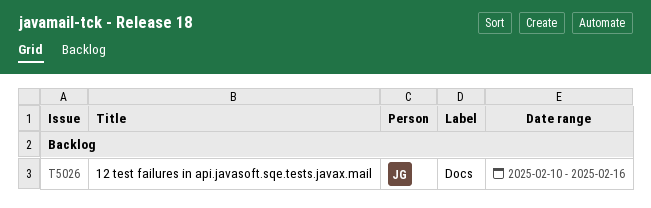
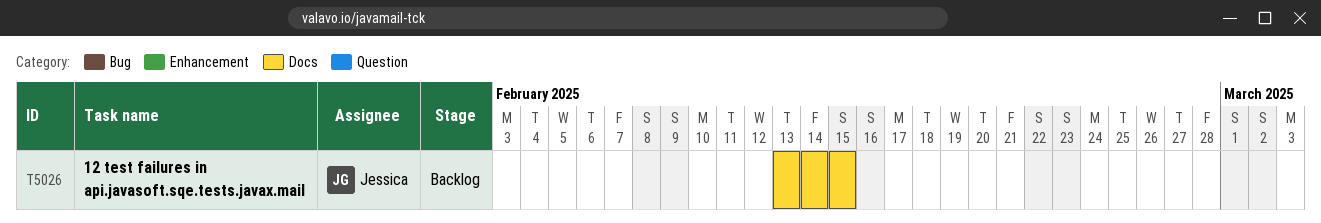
T5026, start: Feb 10 -> Feb 13
T5026, due: Feb 16 -> Feb 15

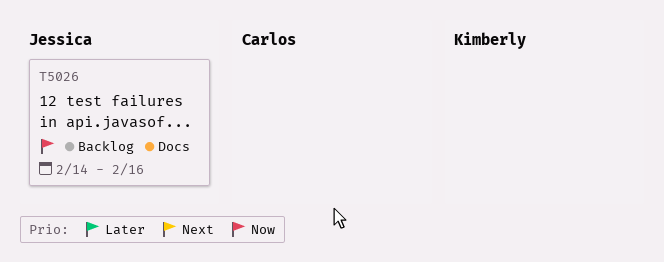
T5026, start: Feb 13 -> Feb 14
T5026, due: Feb 15 -> Feb 16

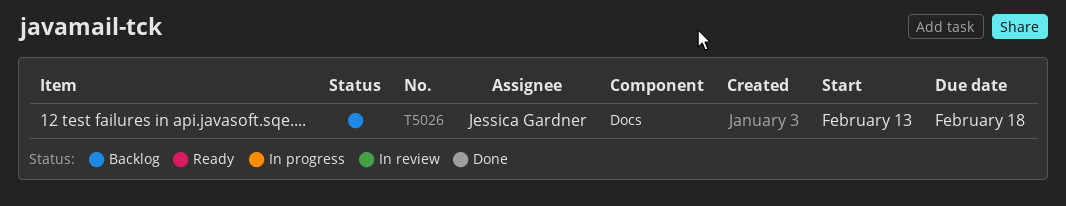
T5026, start: Feb 14 -> Feb 13
T5026, due: Feb 16 -> Feb 18

